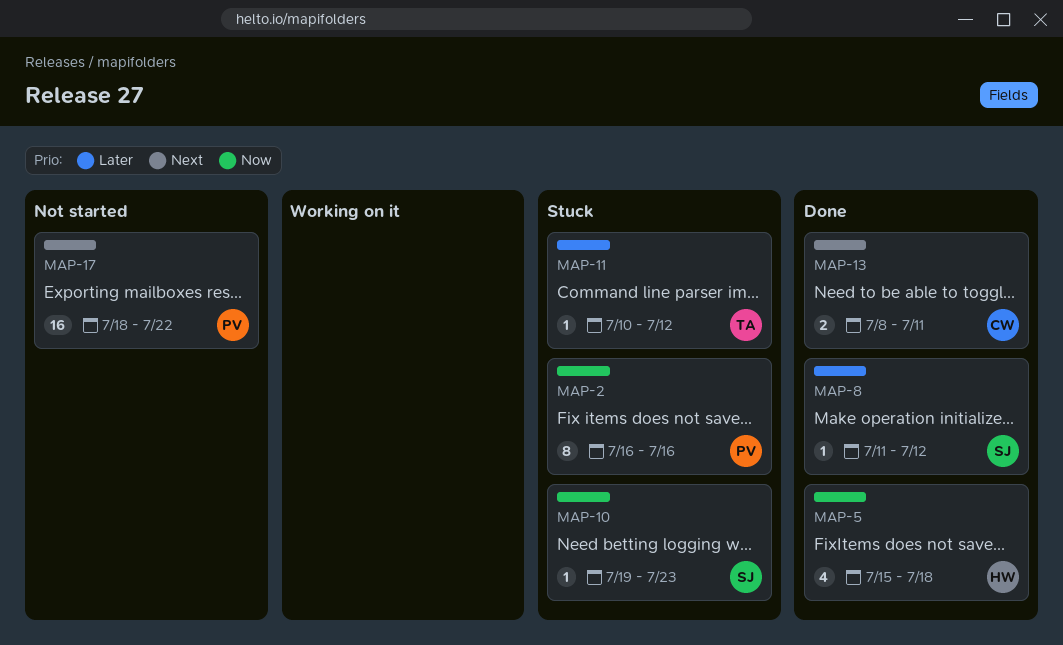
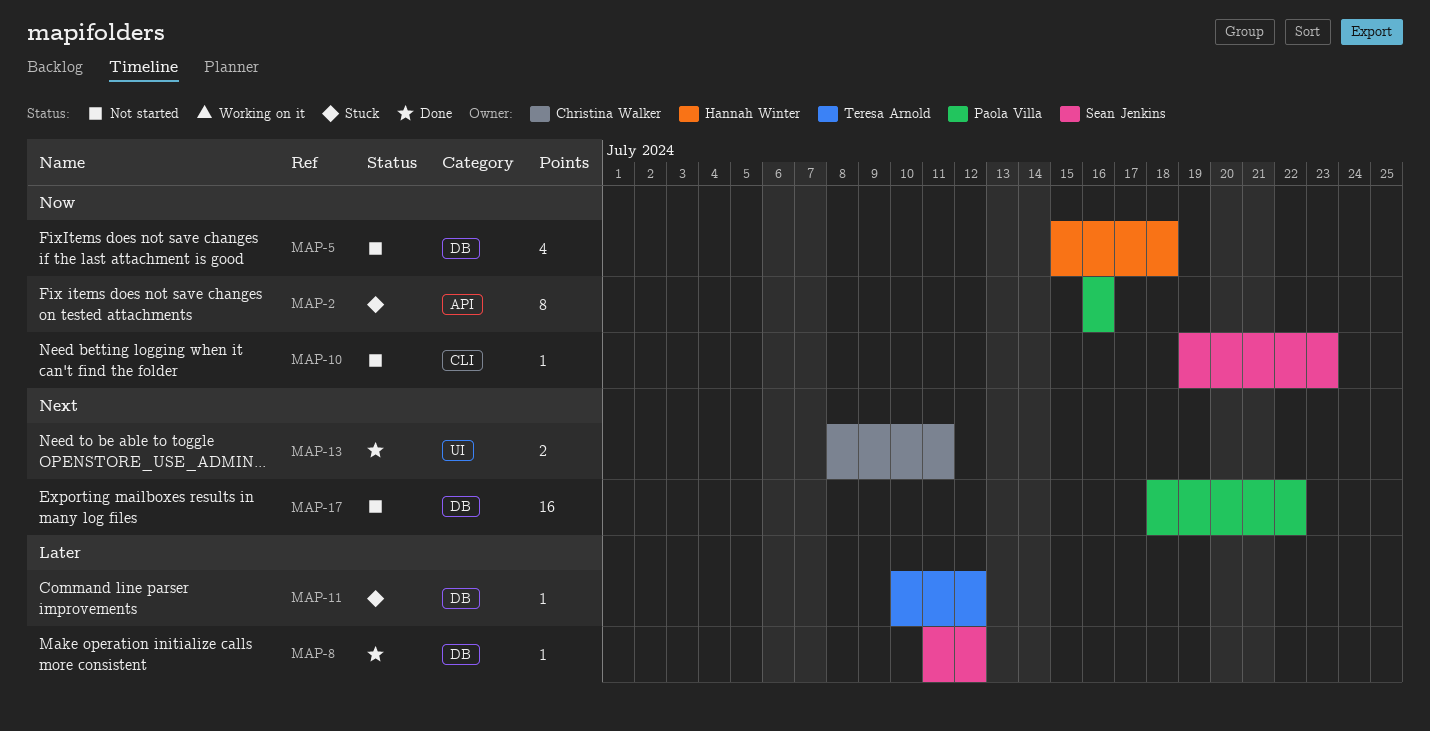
MAP-5, status: Done -> Not started
MAP-10, status: Stuck -> Not started

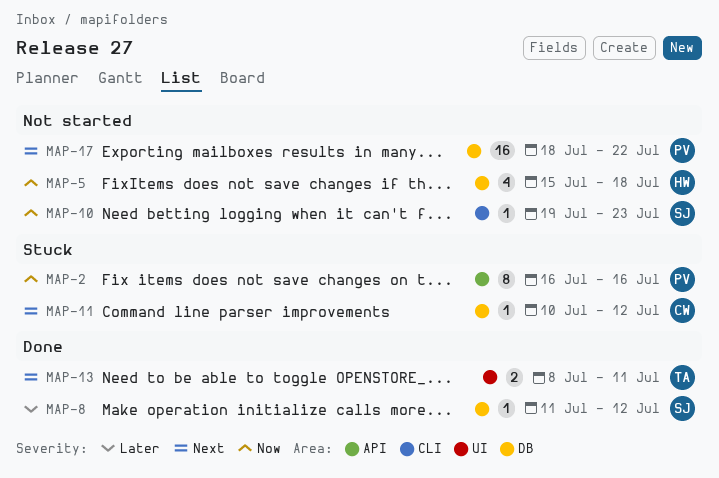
MAP-11, owner: Teresa Arnold -> Christina Walker
MAP-11, priority: Later -> Next
MAP-13, owner: Christina Walker -> Teresa Arnold

